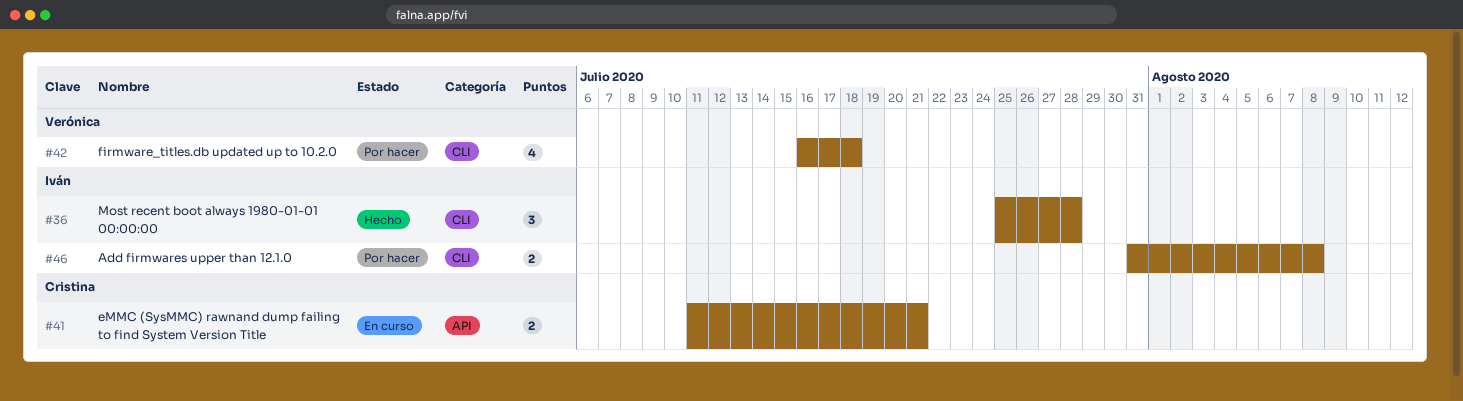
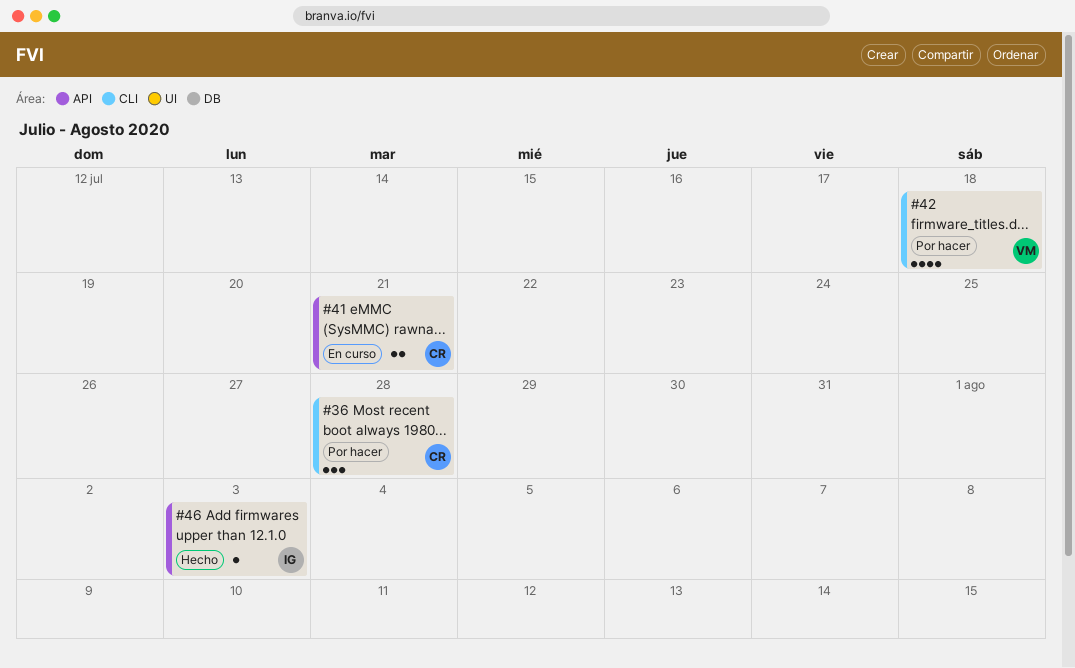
#36, status: Hecho -> Por hacer
#36, owner: Iván -> Cristina
#46, status: Por hacer -> Hecho
#46, label: CLI -> API
#46, estimate: 2 -> 1
#46, due: Aug 8 -> Aug 3

